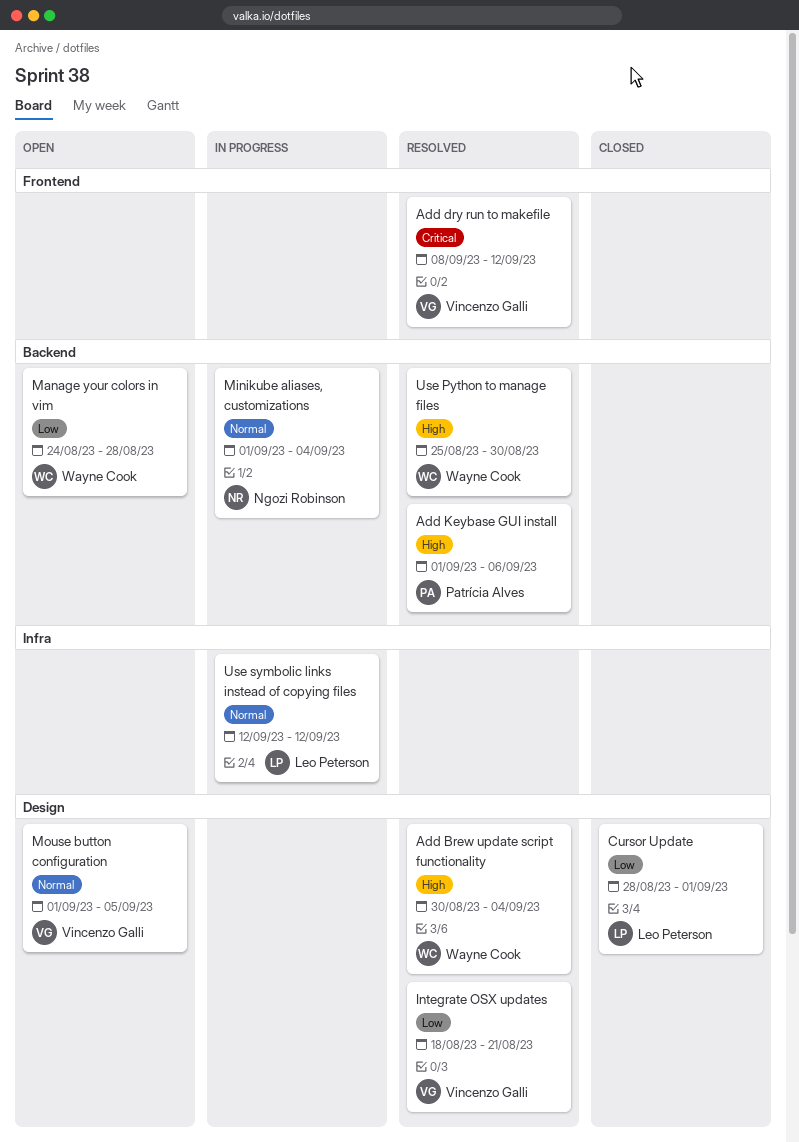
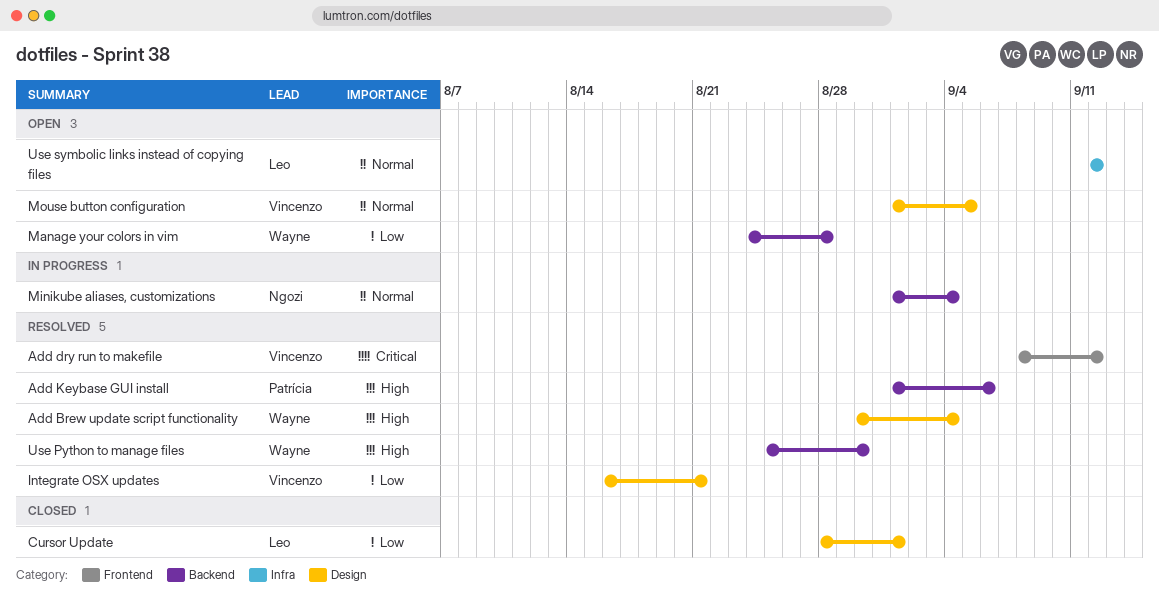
Integrate OSX updates, start: Aug 18 -> Aug 16
Use symbolic links instead of copying files, status: In progress -> Open

